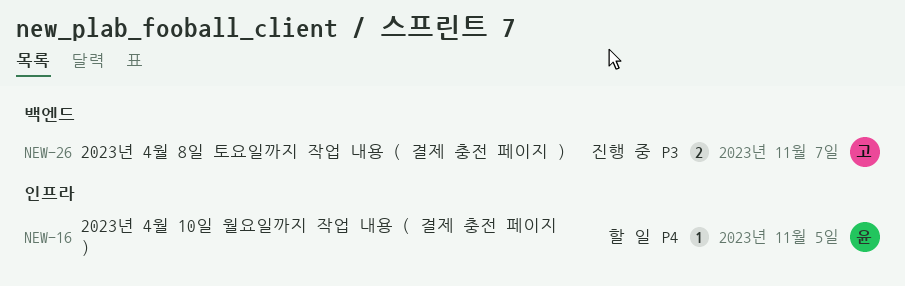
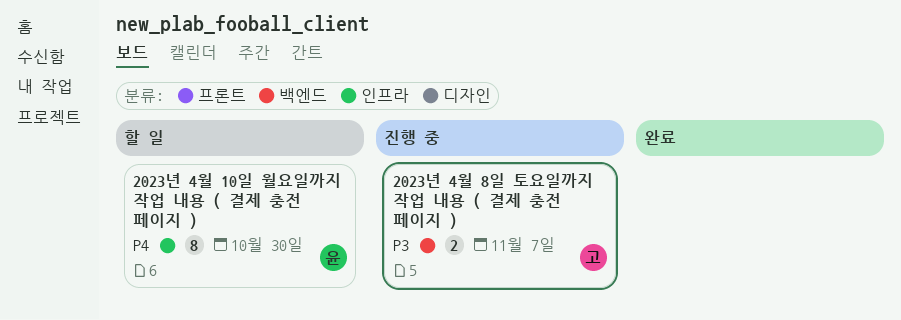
2023년 4월 10일 월요일까지 작업 내용 ( 결제 충전 페이지 ), estimate: 1 -> 8
2023년 4월 10일 월요일까지 작업 내용 ( 결제 충전 페이지 ), due: Nov 5 -> Oct 30

